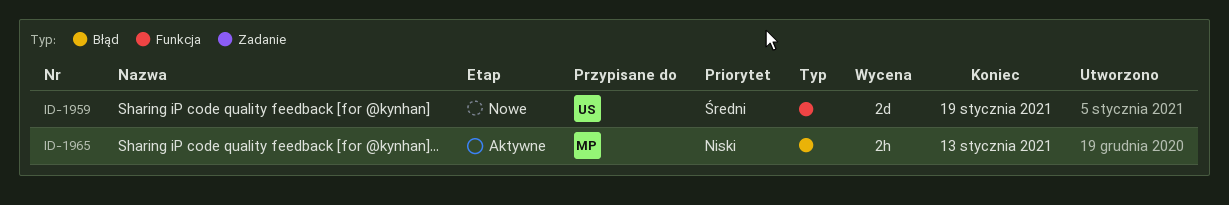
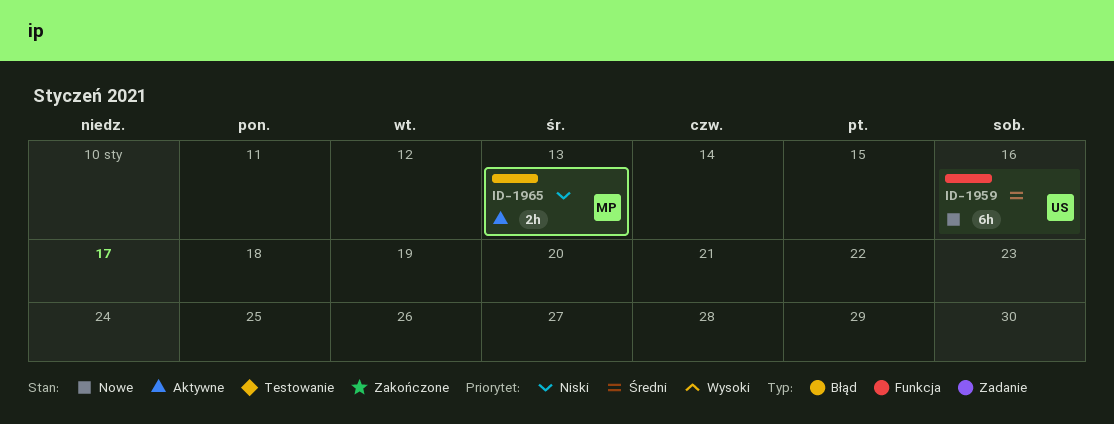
ID-1959, estimate: 2d -> 6h
ID-1959, due: Jan 19 -> Jan 16

